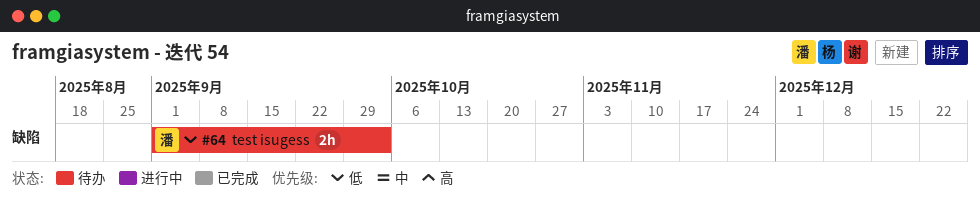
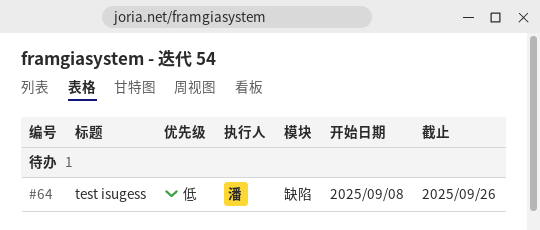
#64, start: Sep 1 -> Sep 8
#64, due: Oct 3 -> Sep 26

